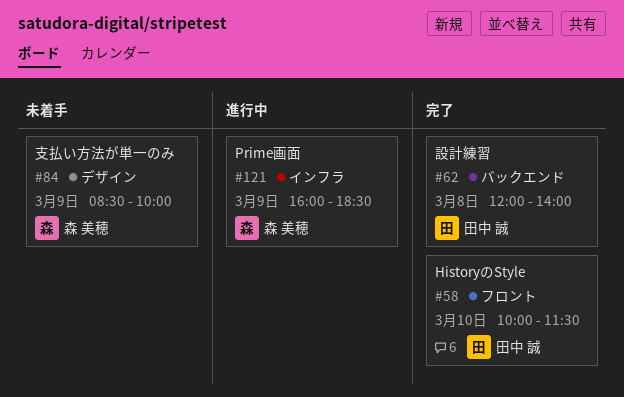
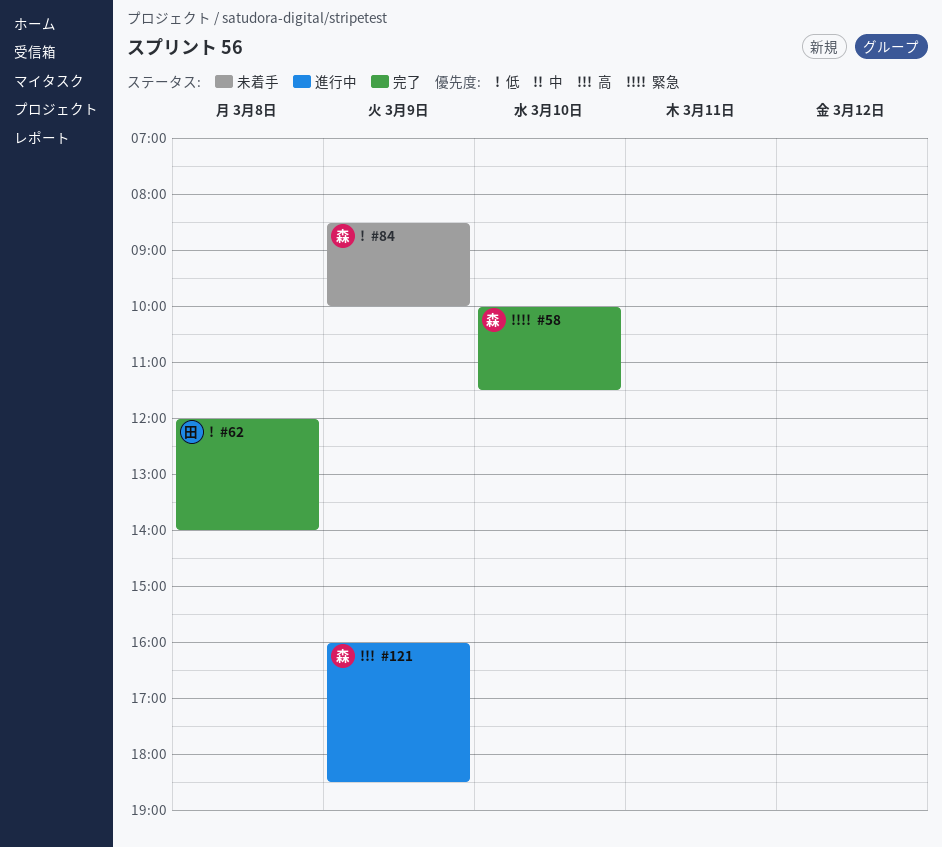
#58, owner: 田中 誠 -> 森 美穂

